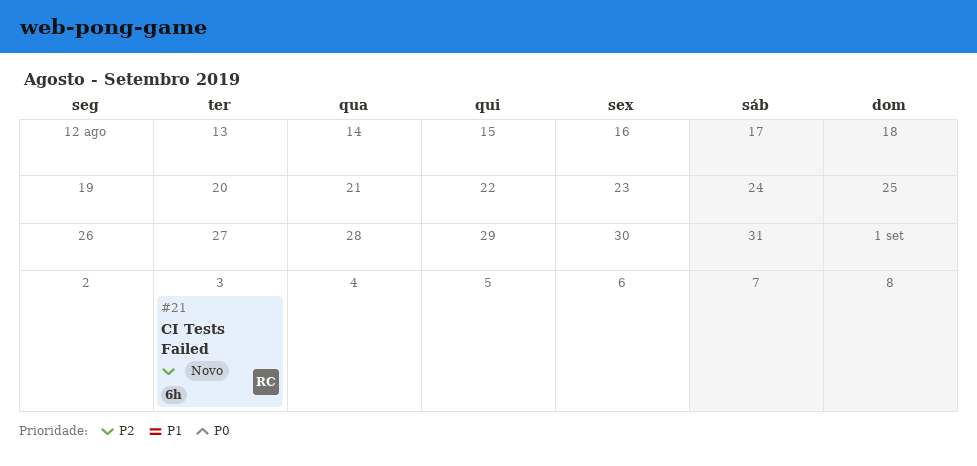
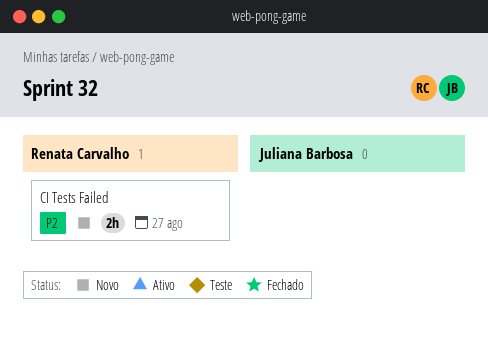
CI Tests Failed, estimate: 6h -> 2h
CI Tests Failed, due: Sep 3 -> Aug 27

